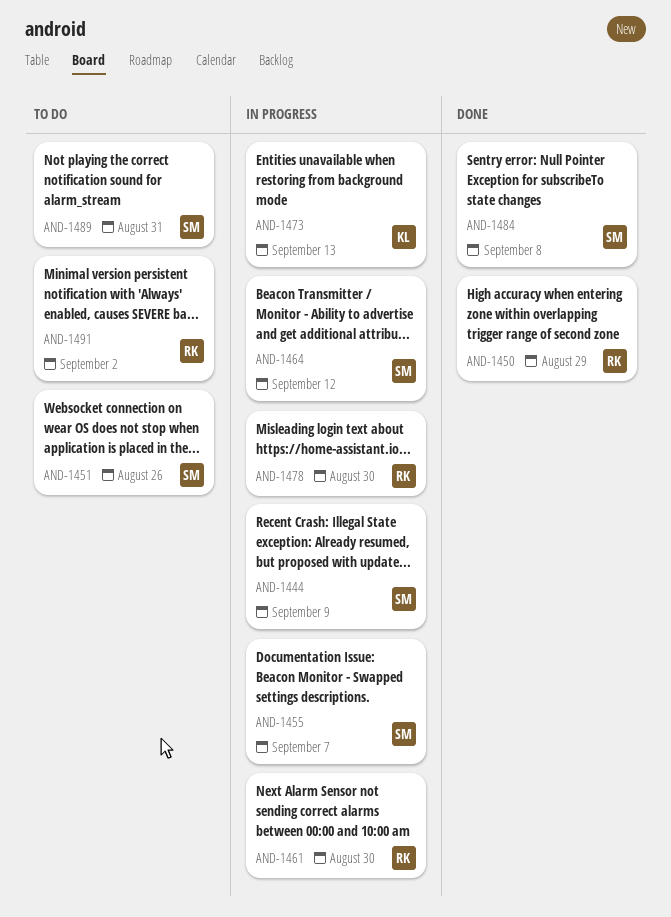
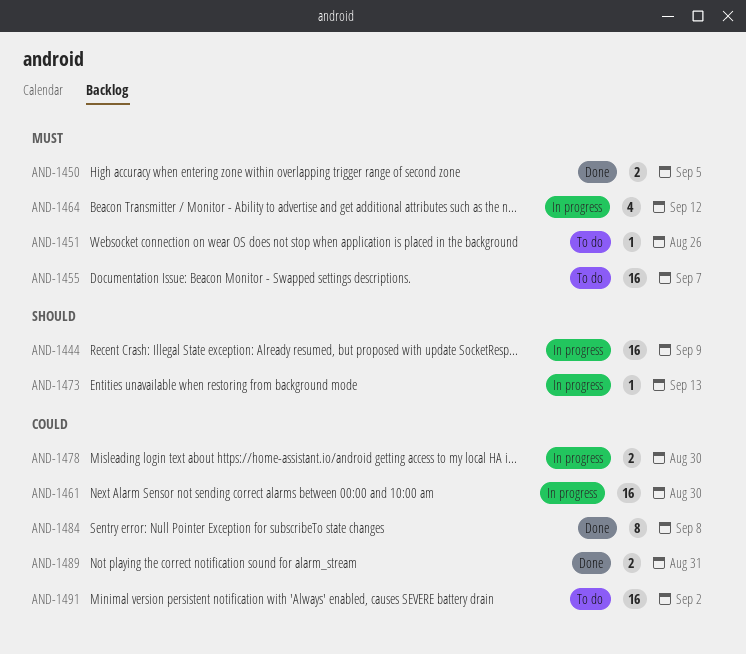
AND-1450, due: Aug 29 -> Sep 5
AND-1455, status: In progress -> To do
AND-1489, status: To do -> Done

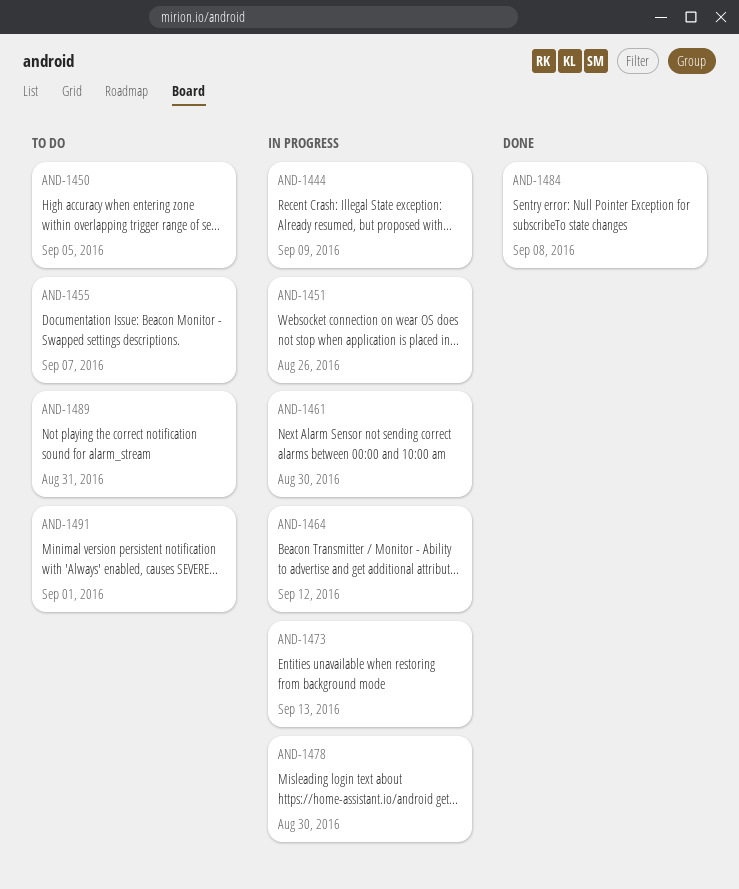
AND-1450, status: Done -> To do
AND-1451, status: To do -> In progress
AND-1489, status: Done -> To do
AND-1491, due: Sep 2 -> Sep 1

